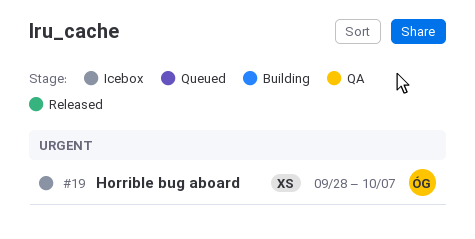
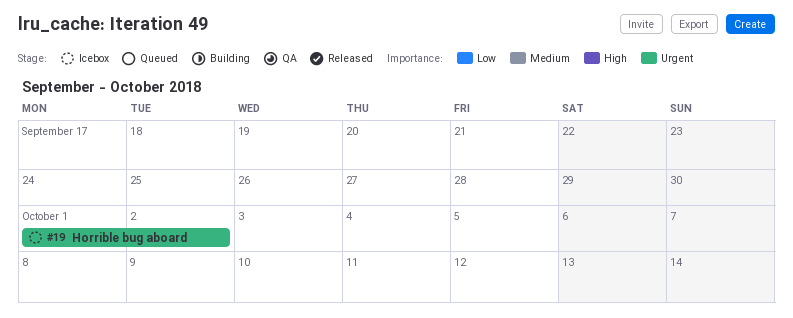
#19, start: Sep 28 -> Oct 1
#19, due: Oct 7 -> Oct 2

